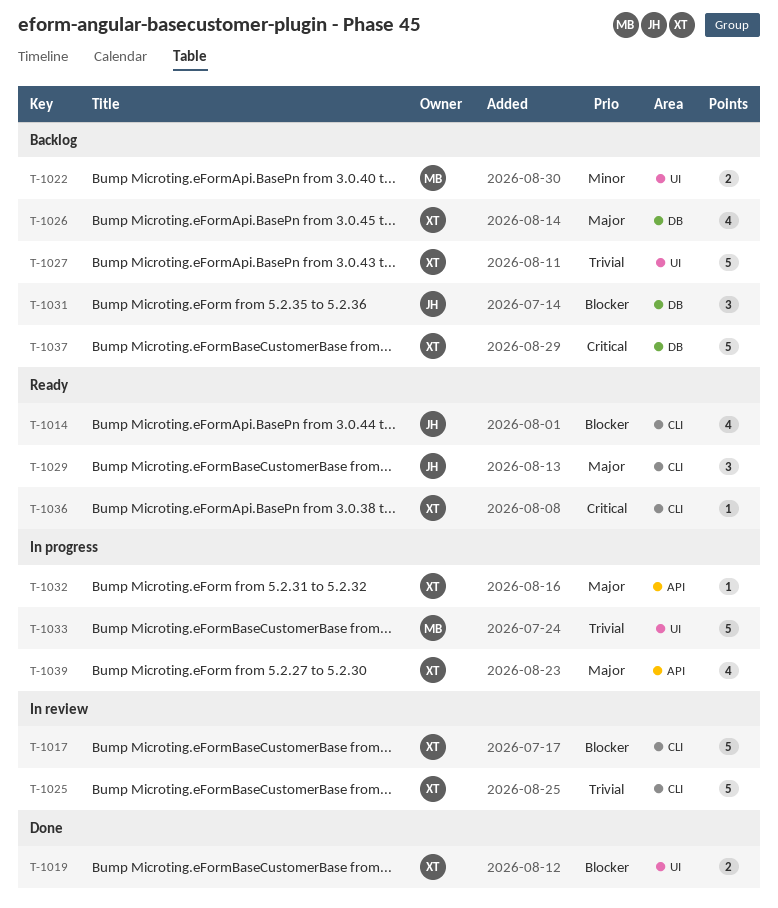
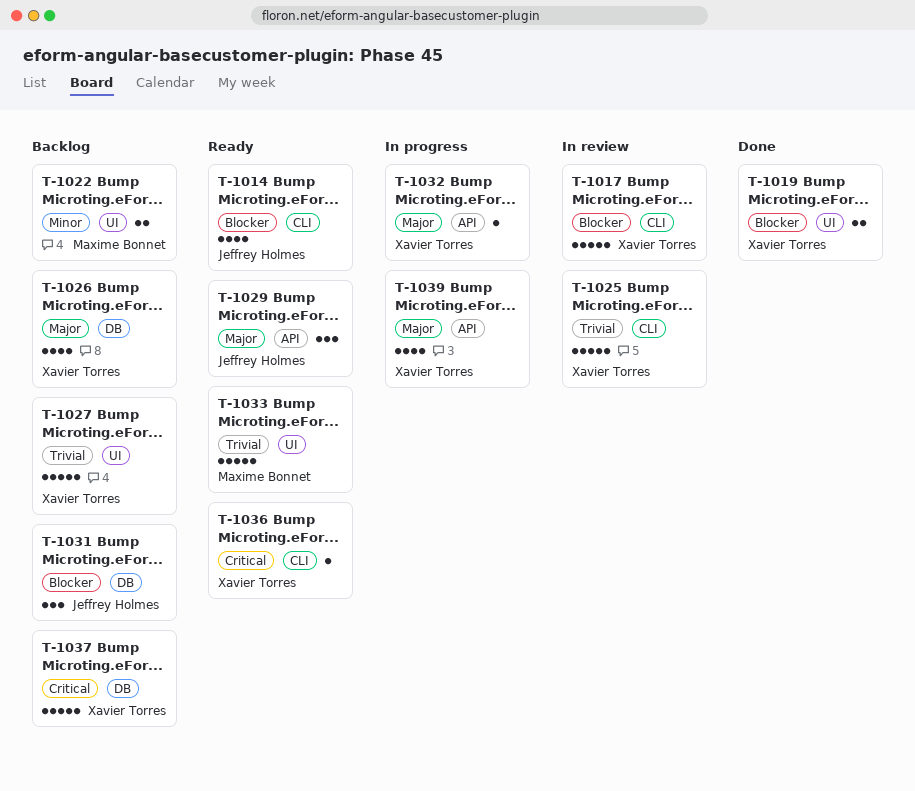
T-1029, label: CLI -> API
T-1033, status: In progress -> Ready

